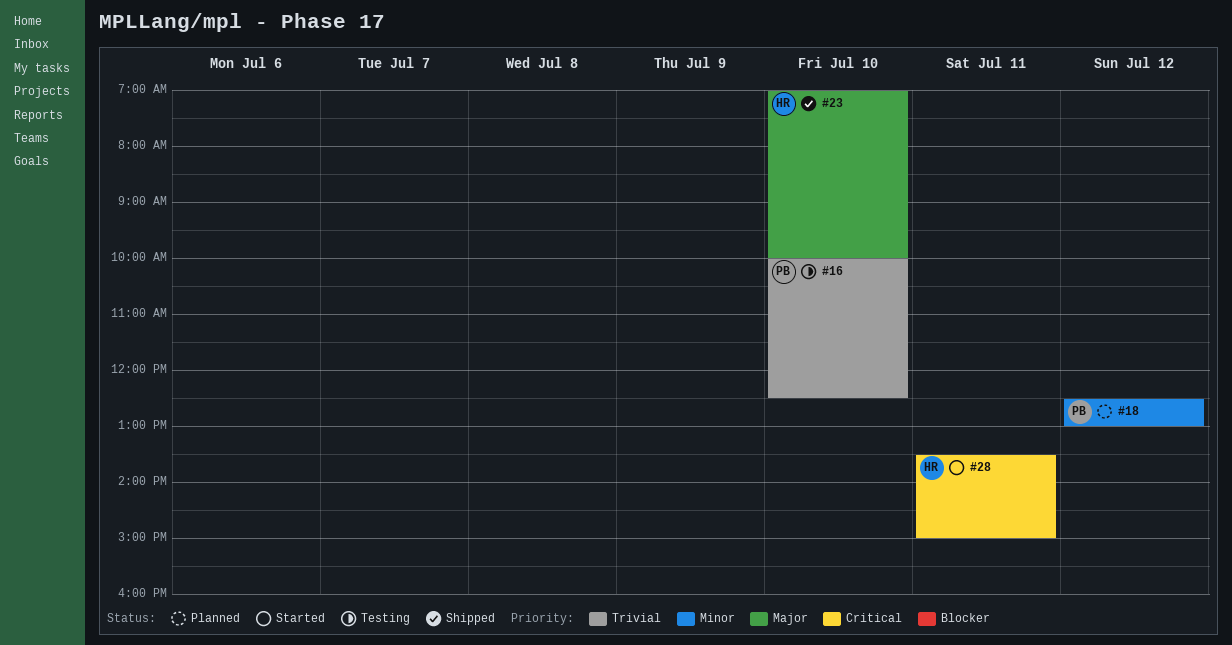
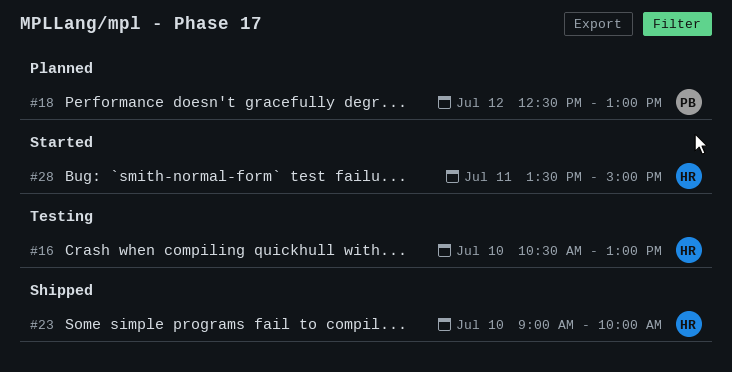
#16, owner: PB -> HR
#16, begins: 10:00 -> 10:30
#16, ends: 12:30 -> 13:00
#23, begins: 07:00 -> 09:00

